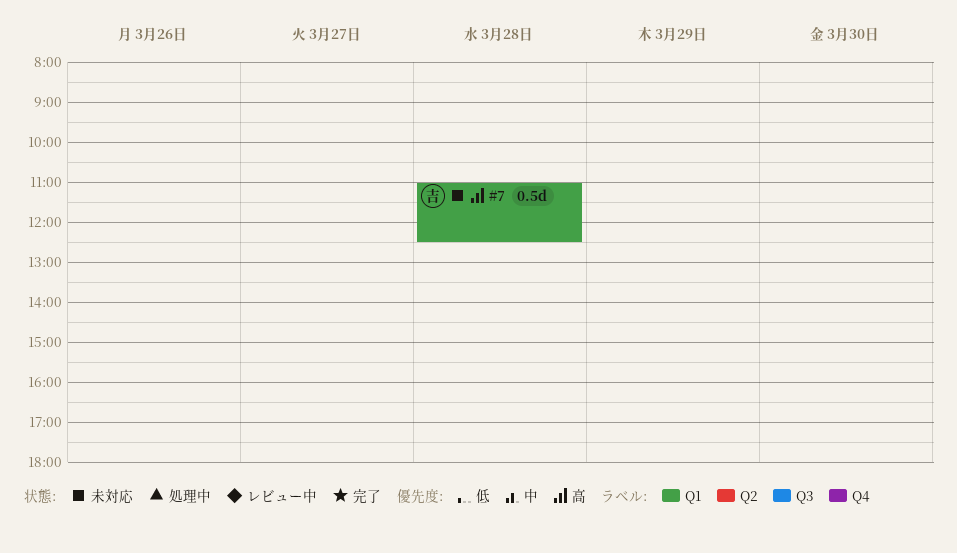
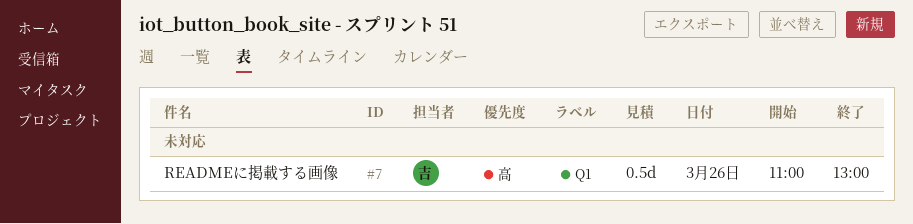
#7, day: Mar 28 -> Mar 26
#7, ends: 12:30 -> 13:00

